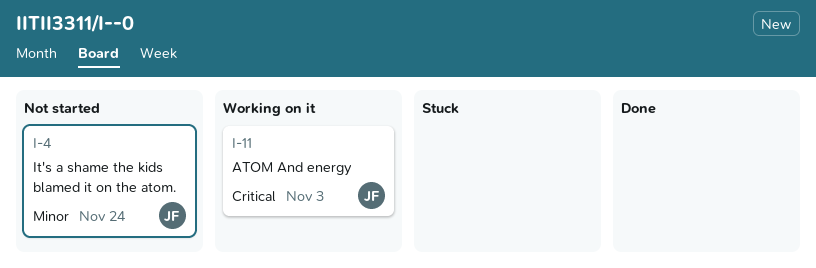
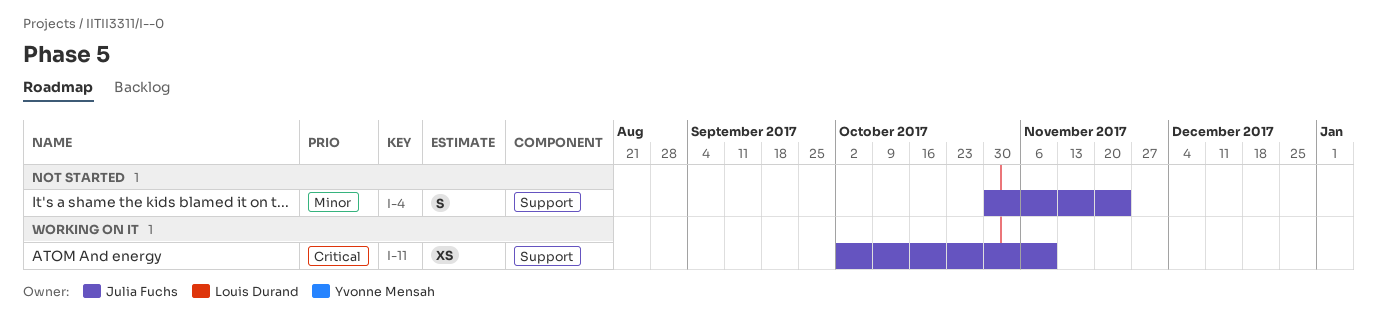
I-11, due: Nov 3 -> Nov 10

